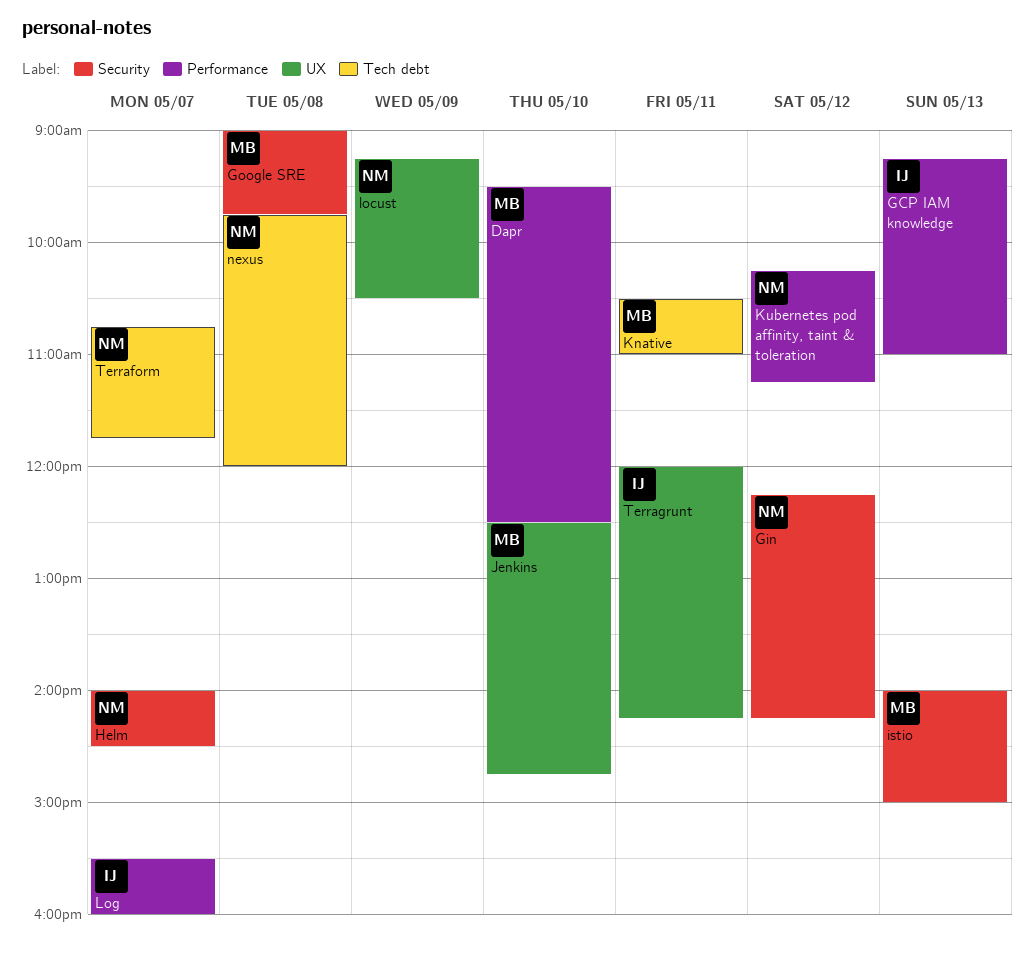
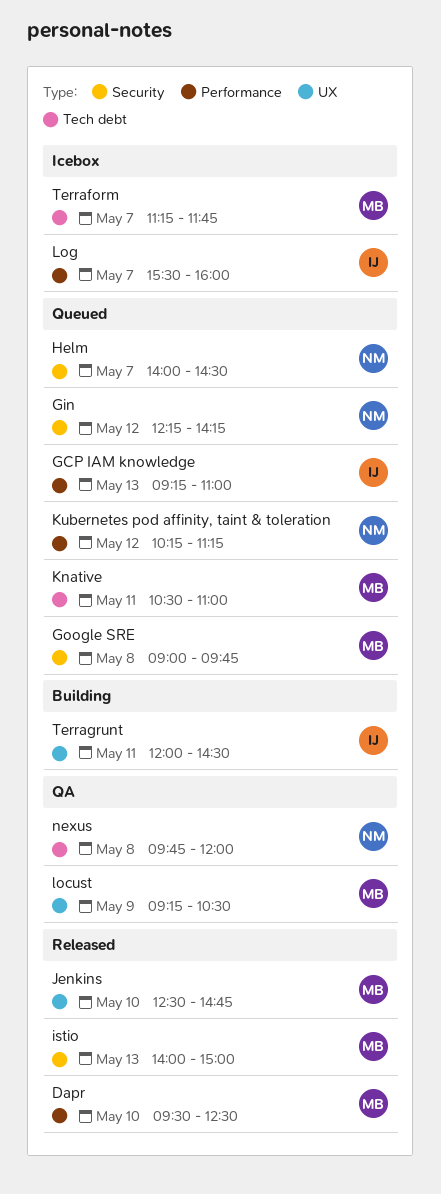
locust, owner: NM -> MB
Terraform, owner: NM -> MB
Terraform, begins: 10:45 -> 11:15
Terragrunt, ends: 14:15 -> 14:30

